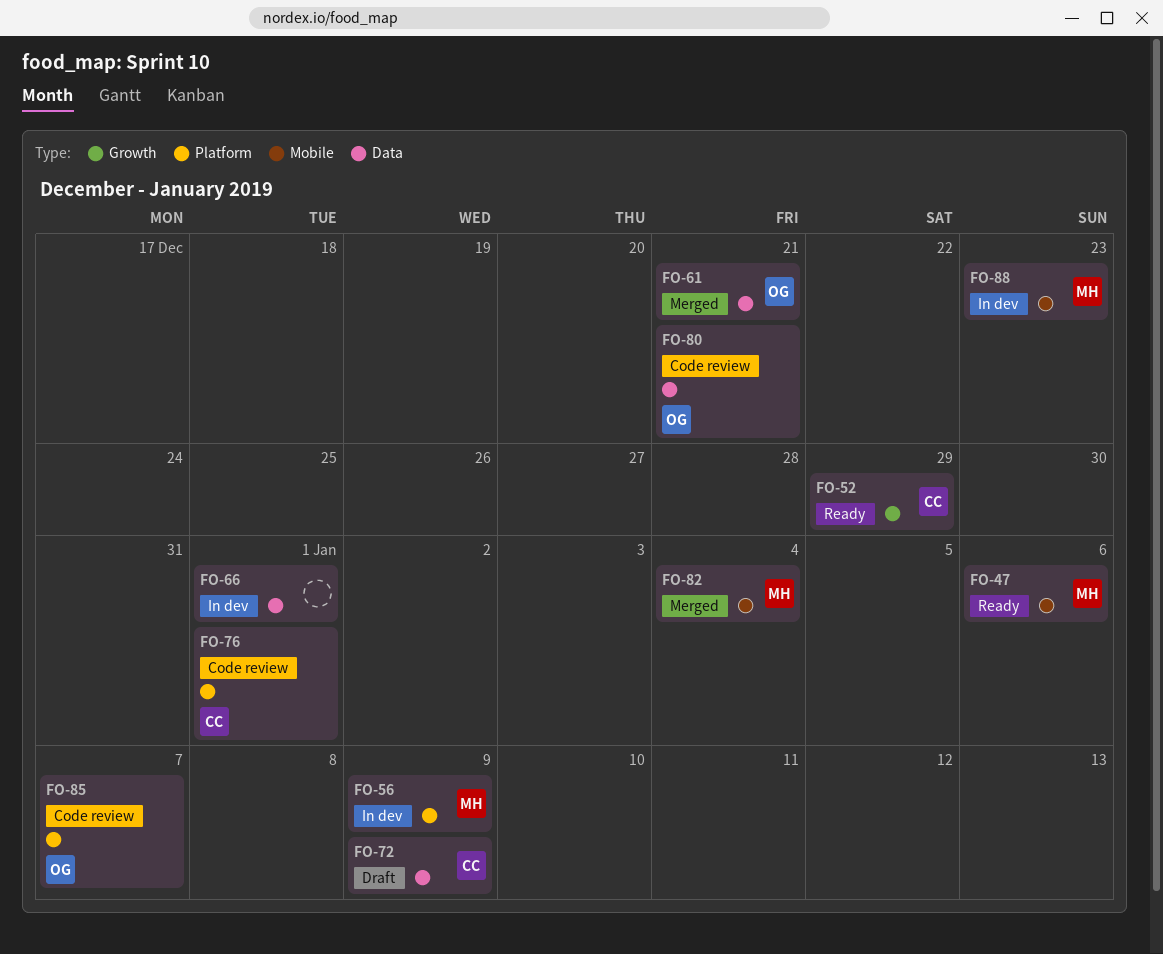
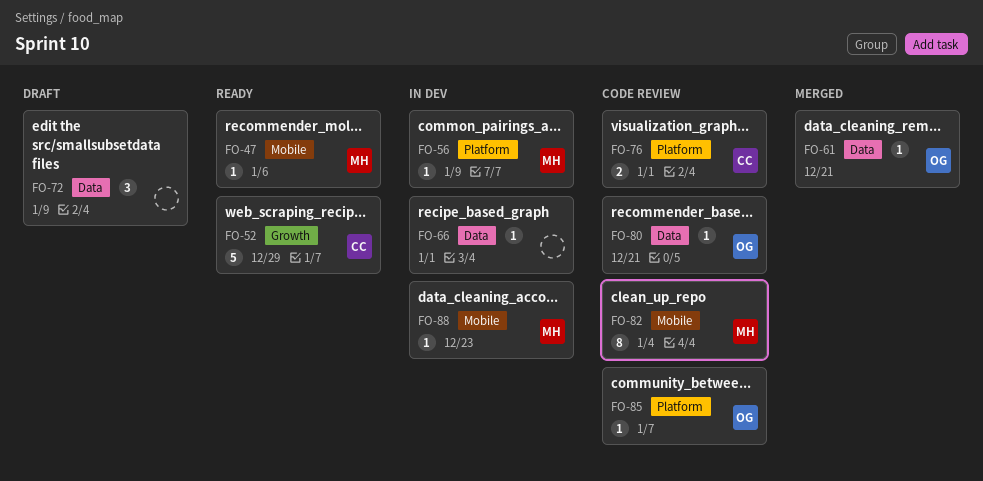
FO-72, owner: CC -> none
FO-82, status: Merged -> Code review

